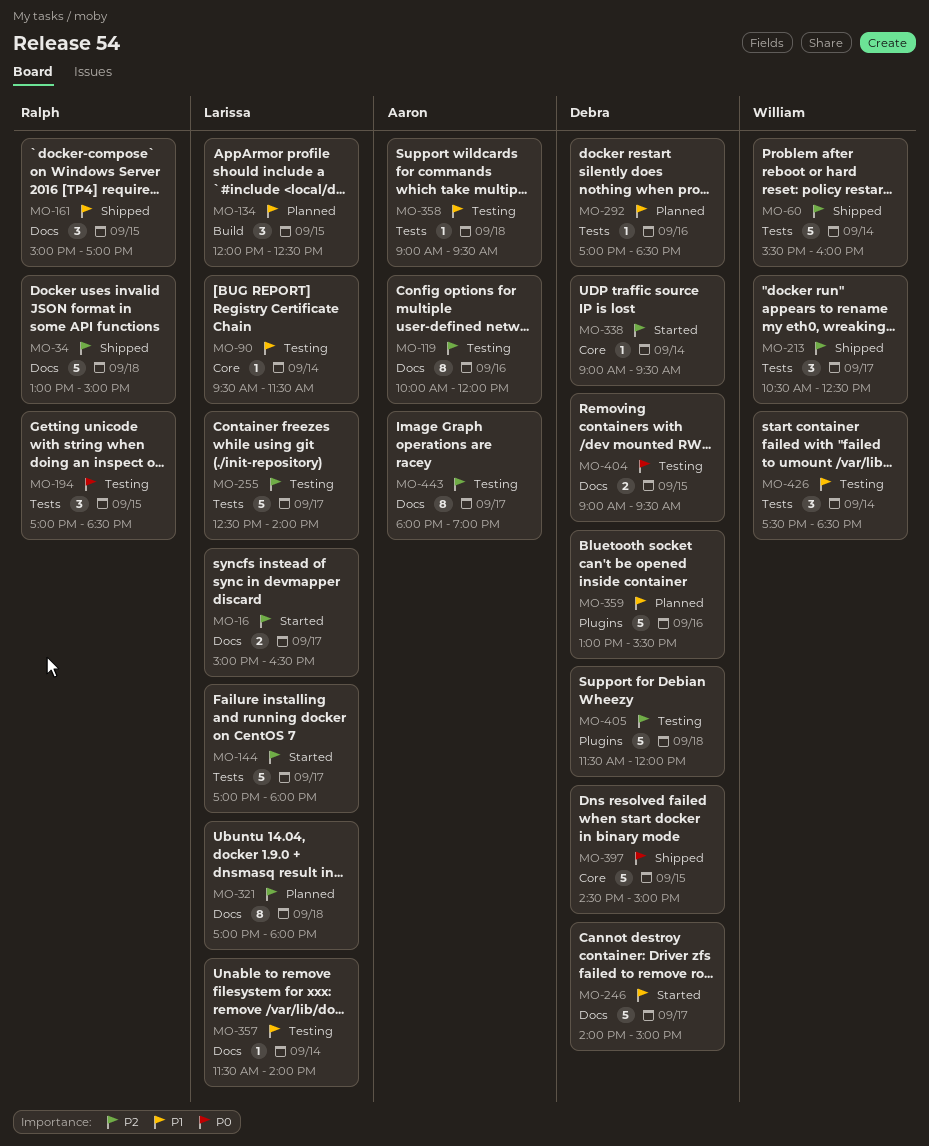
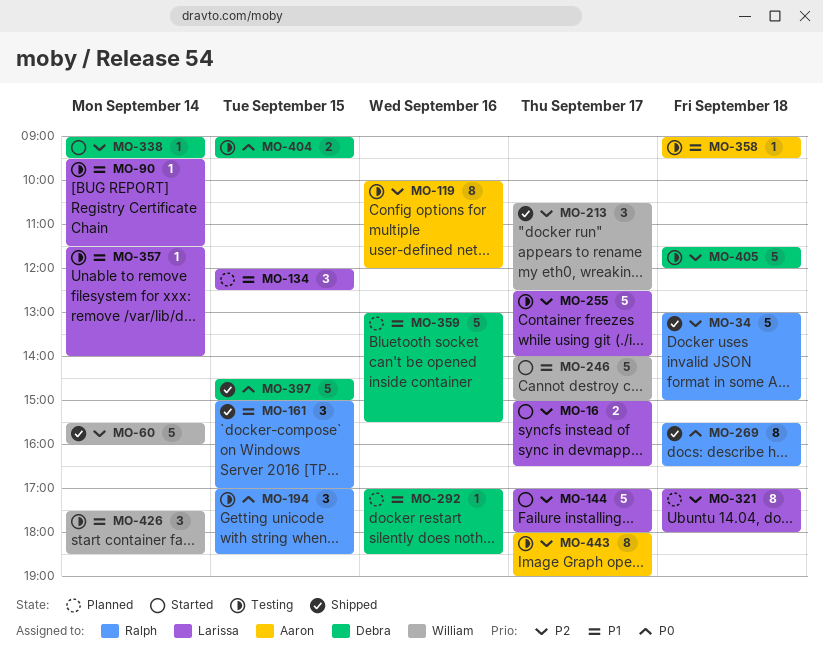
MO-246, owner: Debra -> William
MO-269: none -> present

